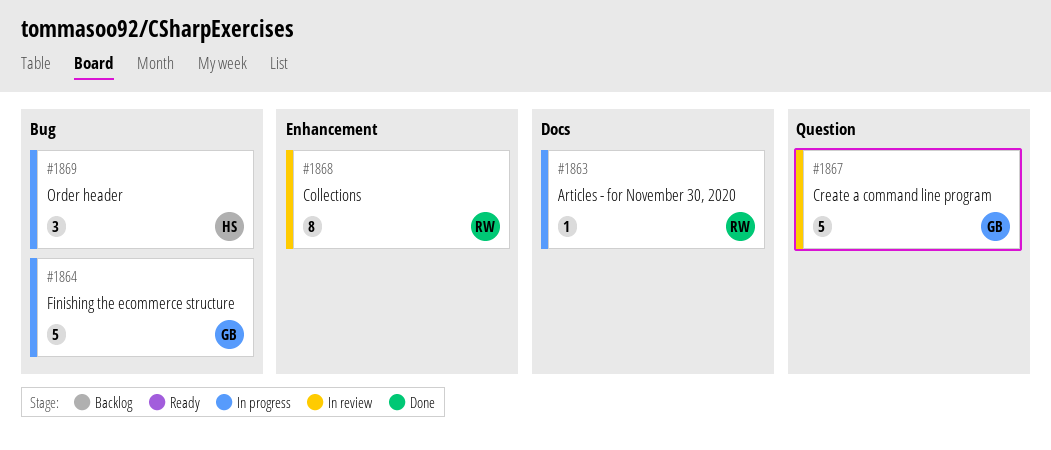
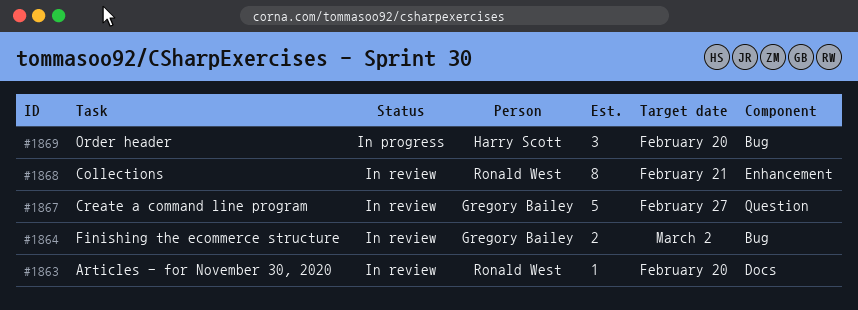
#1863, status: In progress -> In review
#1864, status: In progress -> In review
#1864, estimate: 5 -> 2

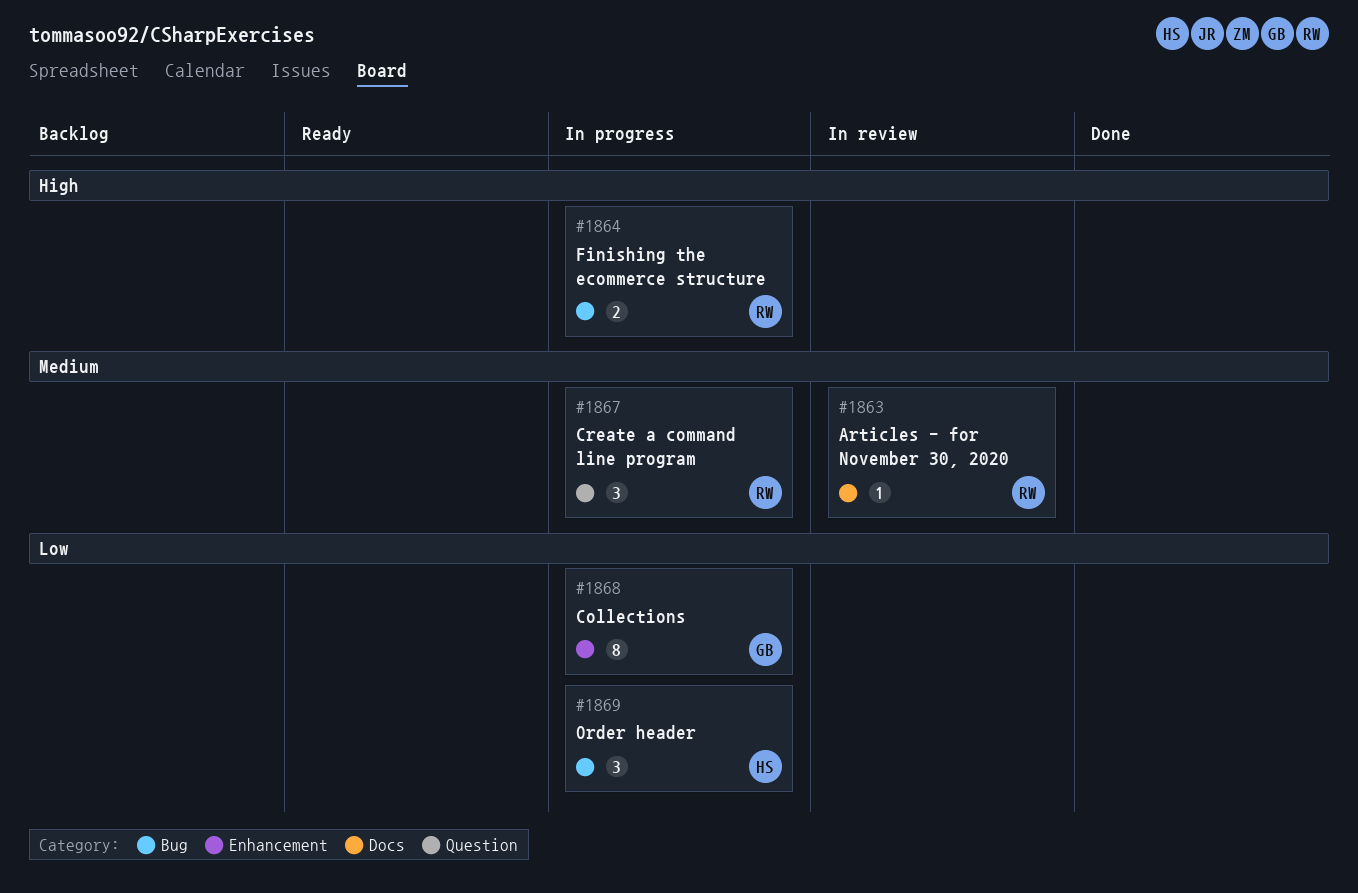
#1864, status: In review -> In progress
#1864, owner: Gregory Bailey -> Ronald West
#1867, status: In review -> In progress
#1867, owner: Gregory Bailey -> Ronald West
#1867, estimate: 5 -> 3
#1868, status: In review -> In progress
#1868, owner: Ronald West -> Gregory Bailey

